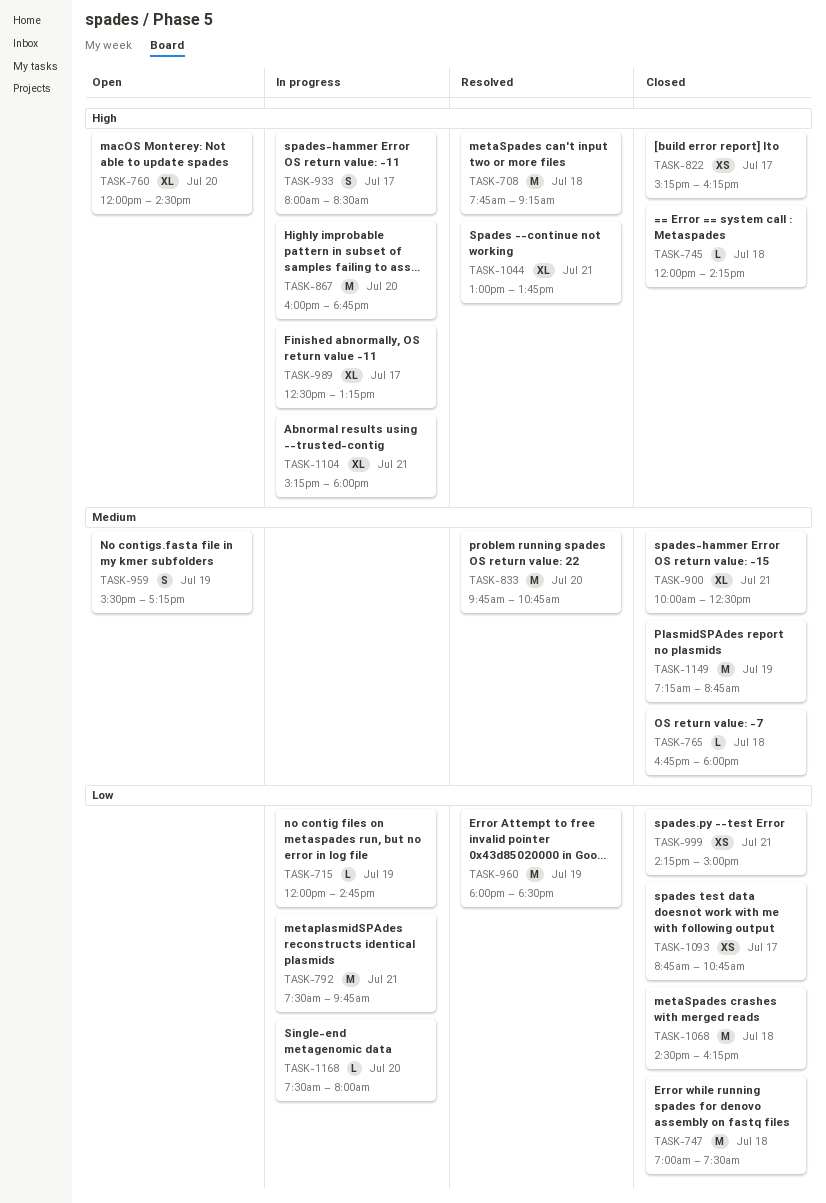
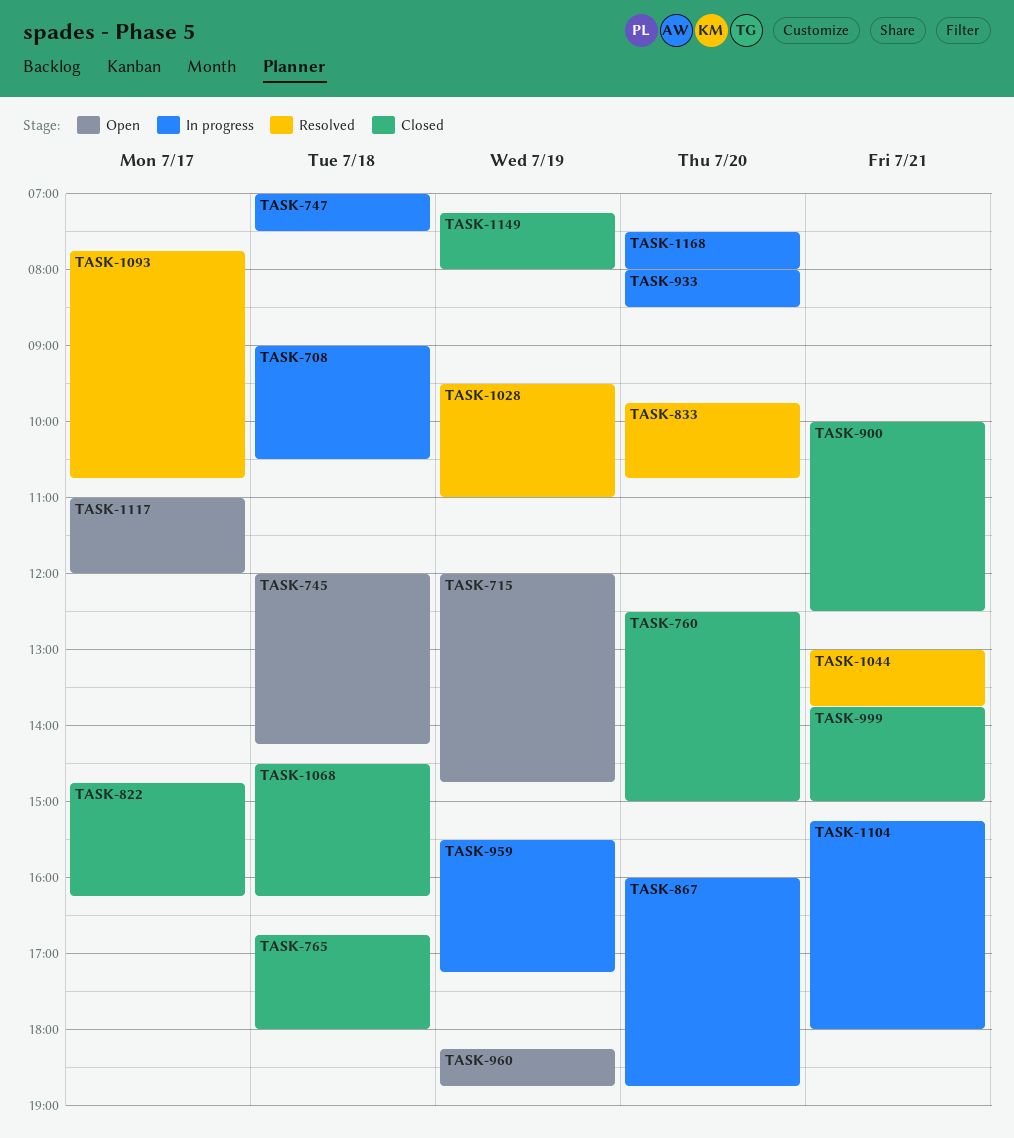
TASK-708, status: Resolved -> In progress
TASK-708, begins: 07:45 -> 09:00
TASK-708, ends: 09:15 -> 10:30
TASK-715, status: In progress -> Open
TASK-745, status: Closed -> Open
TASK-747, status: Closed -> In progress
TASK-760, status: Open -> Closed
TASK-760, begins: 12:00 -> 12:30
TASK-760, ends: 14:30 -> 15:00
TASK-792: present -> none
TASK-822, begins: 15:15 -> 14:45
TASK-933, day: Jul 17 -> Jul 20
TASK-959, status: Open -> In progress
TASK-960, status: Resolved -> Open
TASK-960, begins: 18:00 -> 18:15
TASK-960, ends: 18:30 -> 18:45
TASK-989: present -> none
TASK-999, begins: 14:15 -> 13:45
TASK-1028: none -> present
TASK-1093, status: Closed -> Resolved
TASK-1093, begins: 08:45 -> 07:45
TASK-1117: none -> present
TASK-1149, ends: 08:45 -> 08:00

